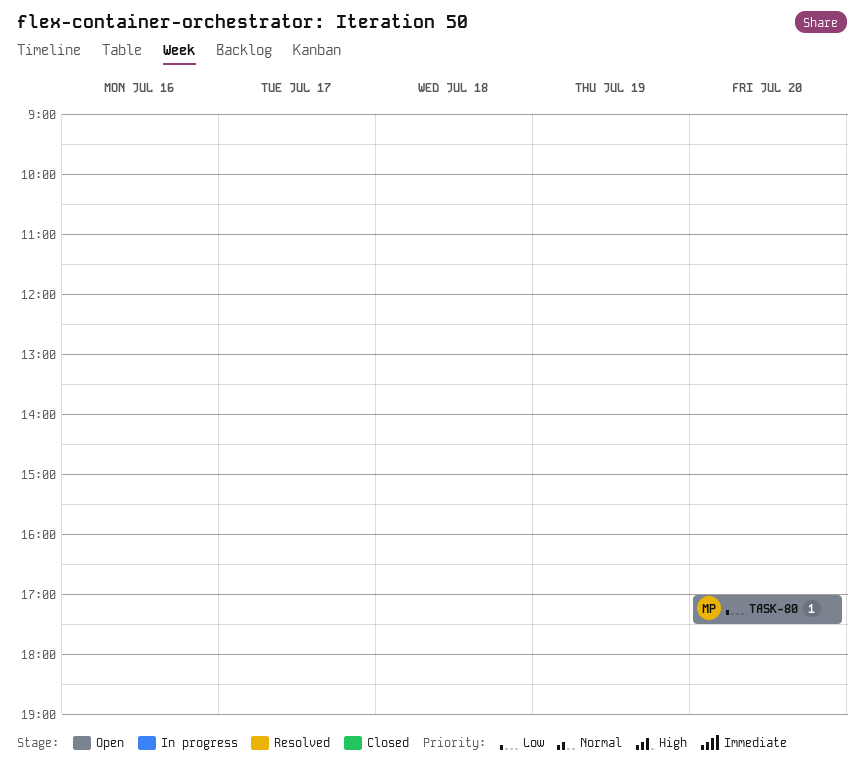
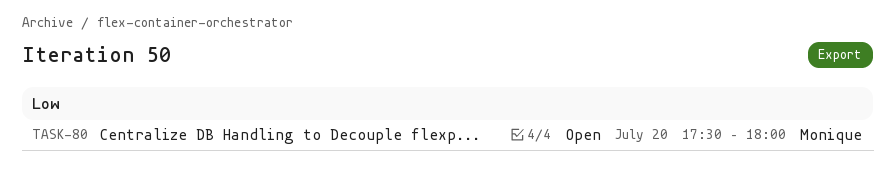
TASK-80, begins: 17:00 -> 17:30
TASK-80, ends: 17:30 -> 18:00

